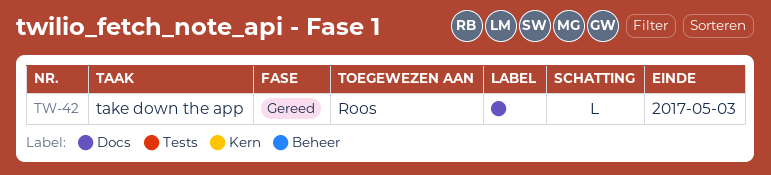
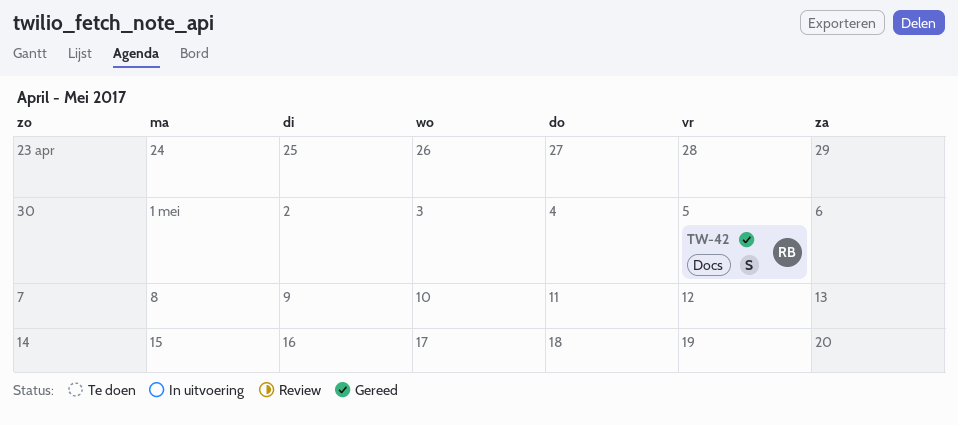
TW-42, estimate: L -> S
TW-42, due: May 3 -> May 5

